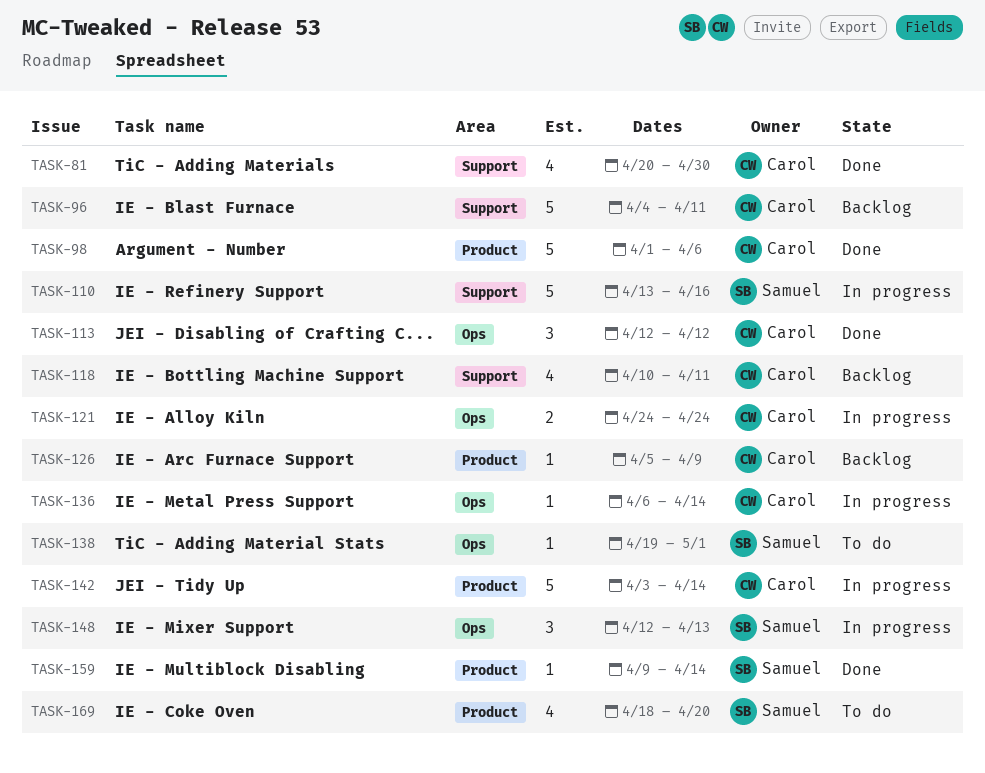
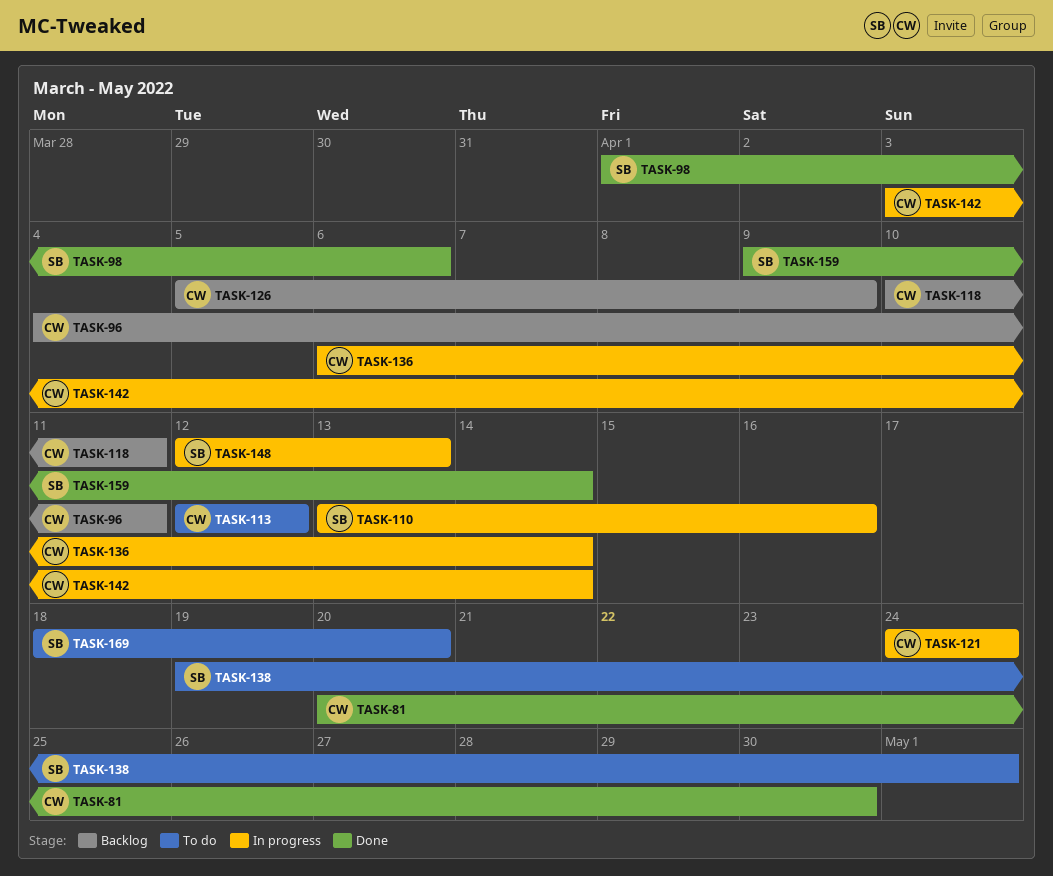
TASK-98, owner: Carol -> Samuel
TASK-113, status: Done -> To do

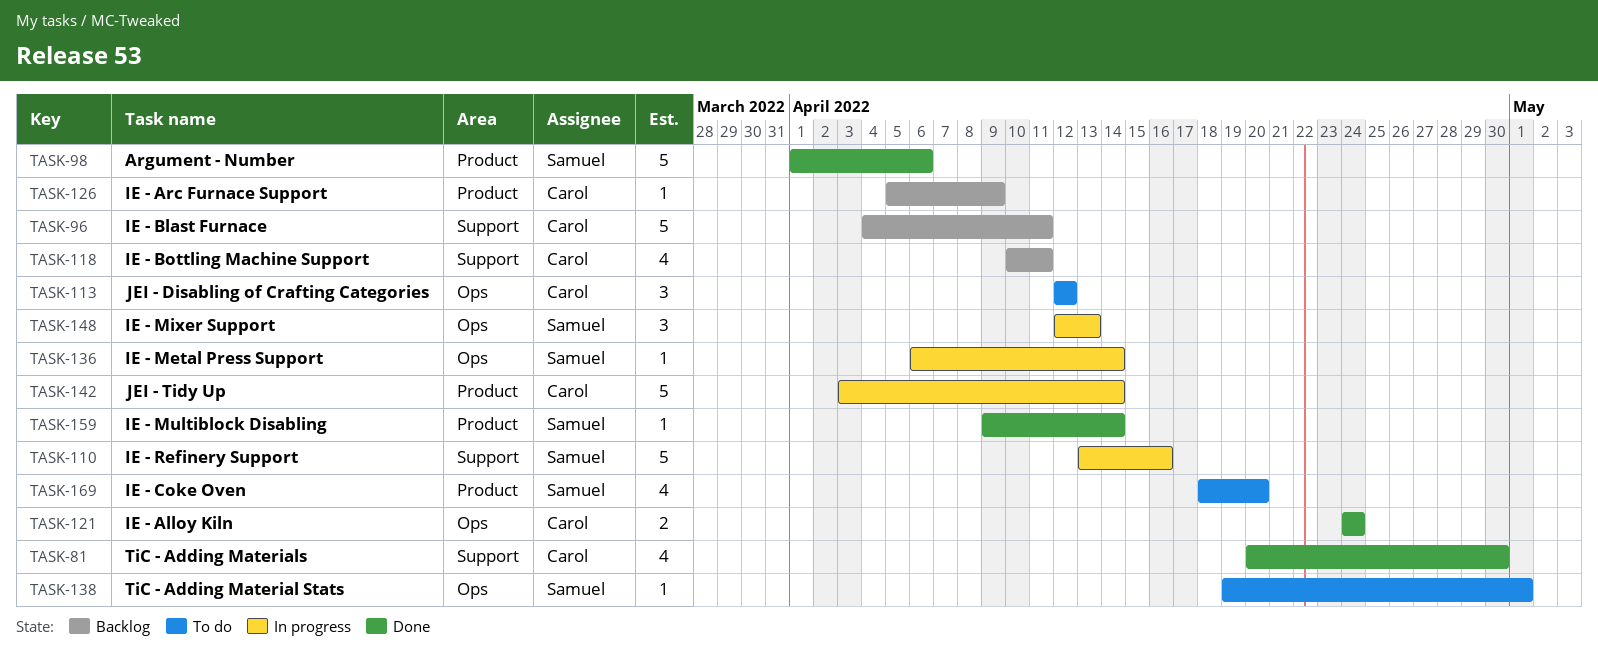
TASK-121, status: In progress -> Done
TASK-136, owner: Carol -> Samuel

